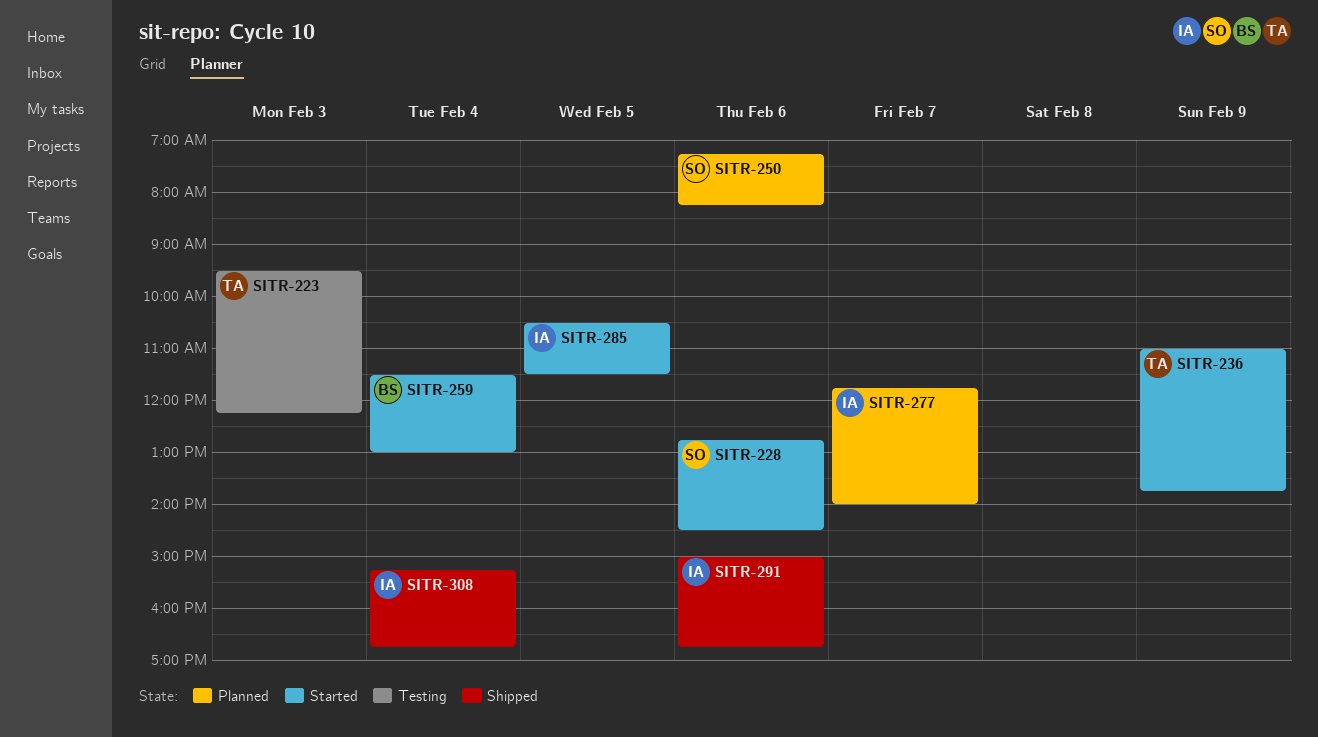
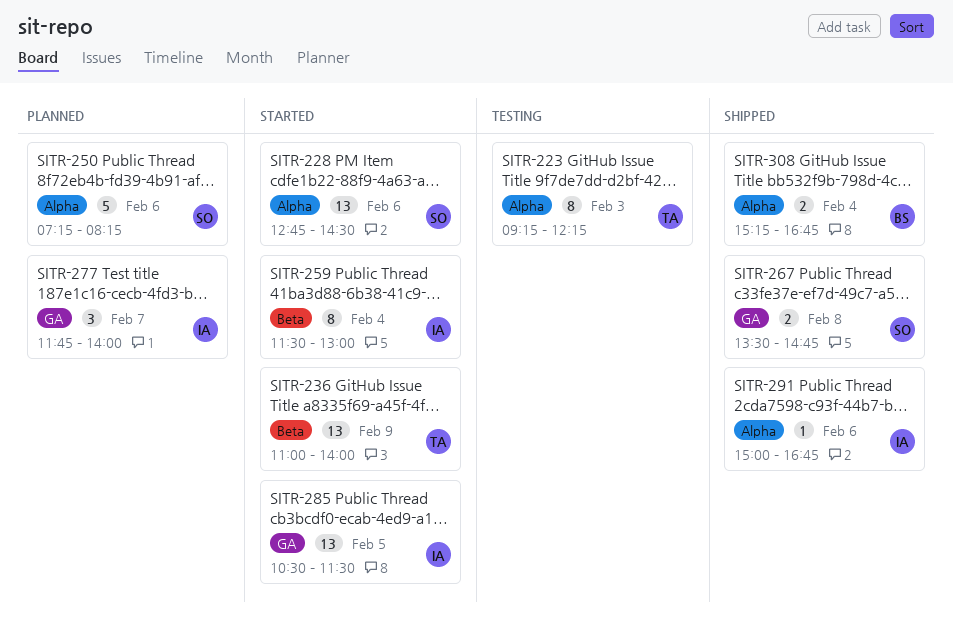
SITR-223, begins: 09:30 -> 09:15
SITR-236, ends: 13:45 -> 14:00
SITR-259, owner: BS -> IA
SITR-267: none -> present
SITR-308, owner: IA -> BS

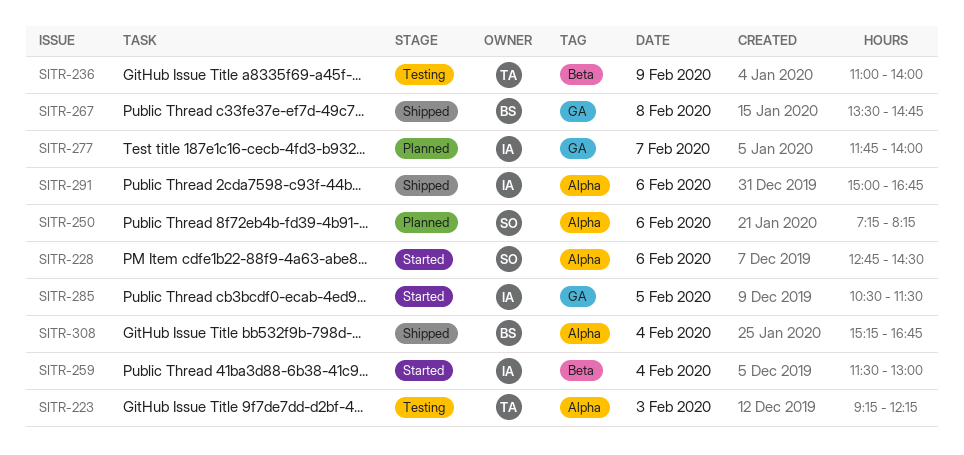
SITR-236, status: Started -> Testing
SITR-267, owner: SO -> BS

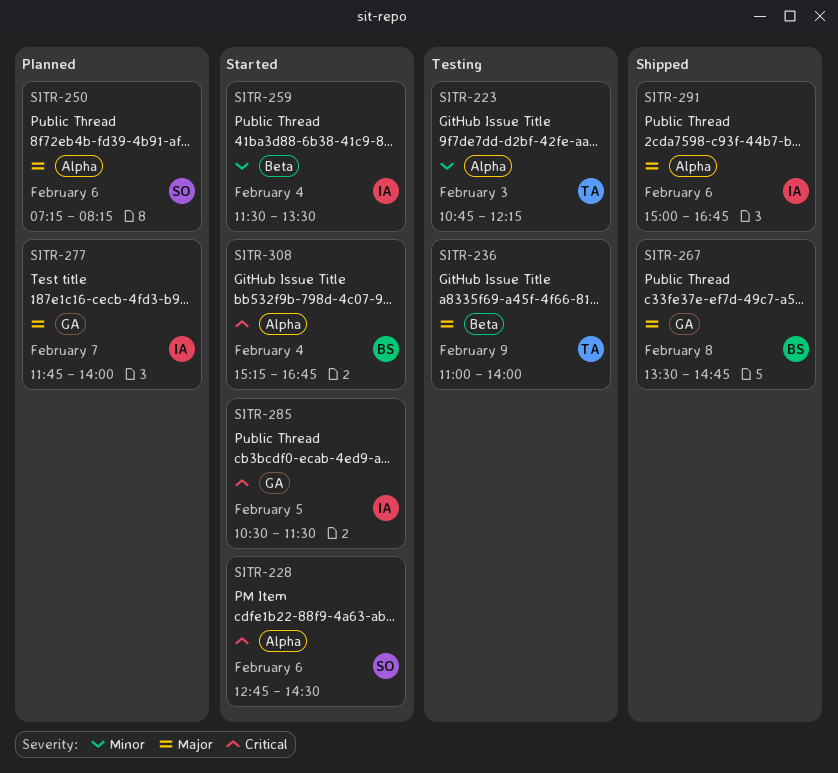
SITR-223, begins: 09:15 -> 10:45
SITR-259, ends: 13:00 -> 13:30
SITR-308, status: Shipped -> Started

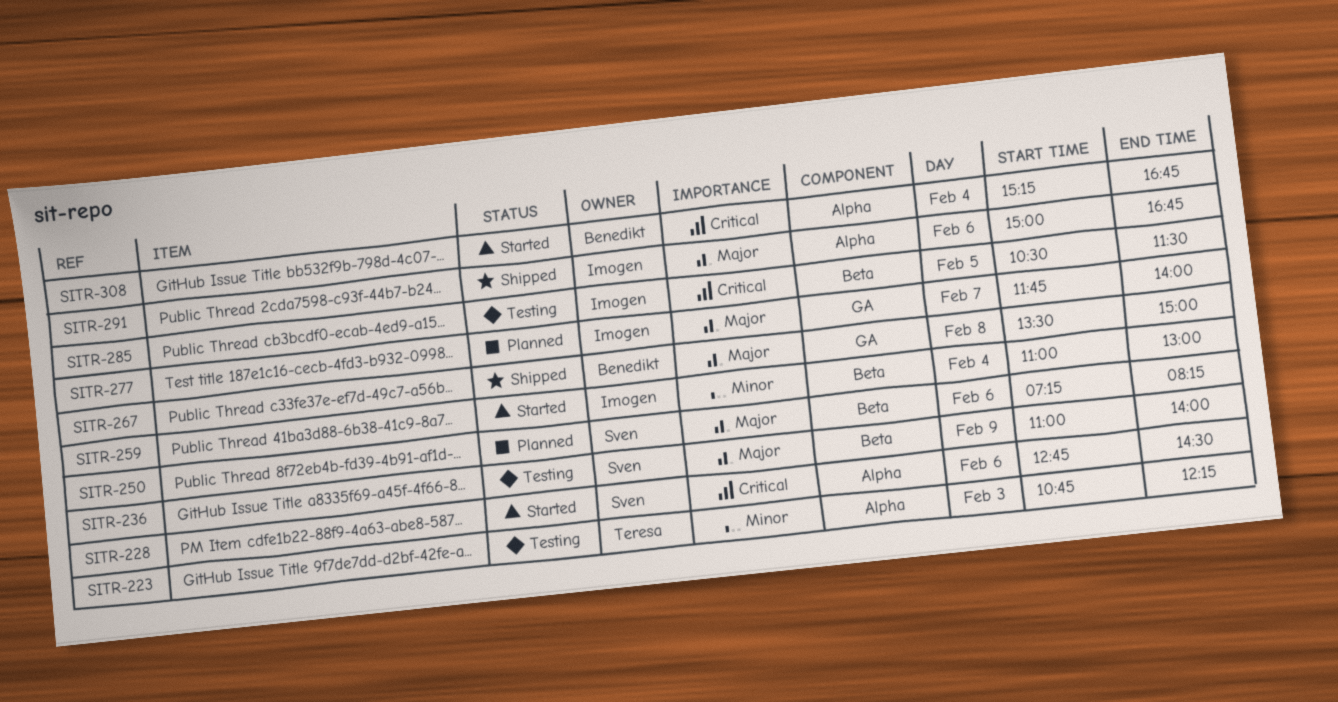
SITR-236, owner: Teresa -> Sven
SITR-250, label: Alpha -> Beta
SITR-259, begins: 11:30 -> 11:00
SITR-259, ends: 13:30 -> 13:00
SITR-267, ends: 14:45 -> 15:00
SITR-285, status: Started -> Testing
SITR-285, label: GA -> Beta

